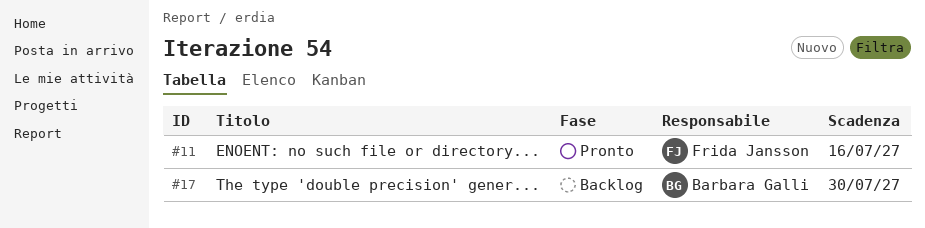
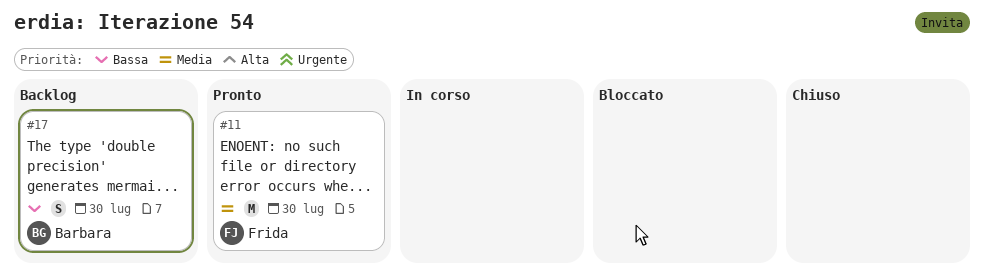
#11, due: Jul 16 -> Jul 30

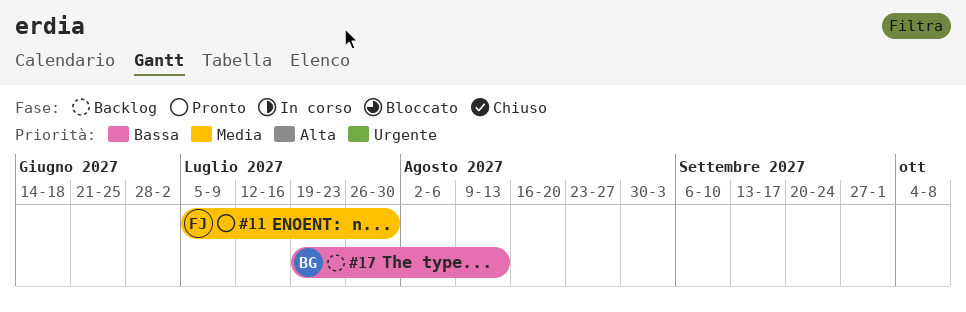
#17, due: Jul 30 -> Aug 13

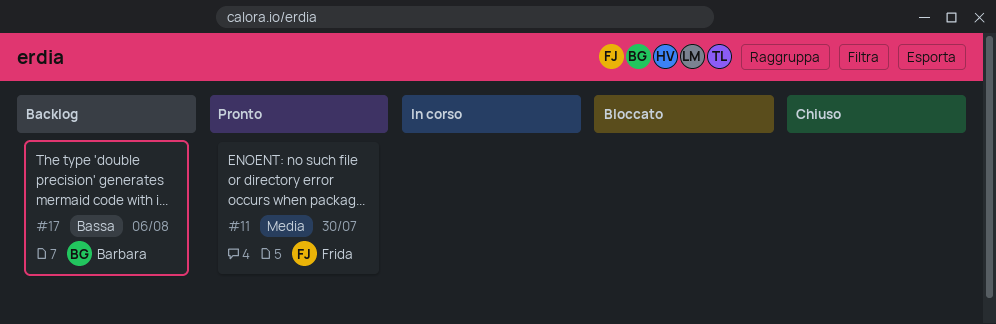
#17, due: Aug 13 -> Aug 6

